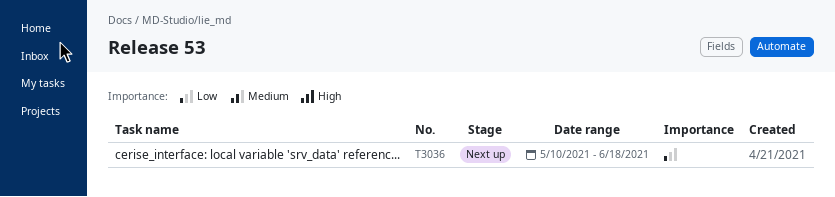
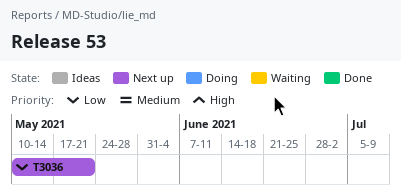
T3036, due: Jun 18 -> May 21

